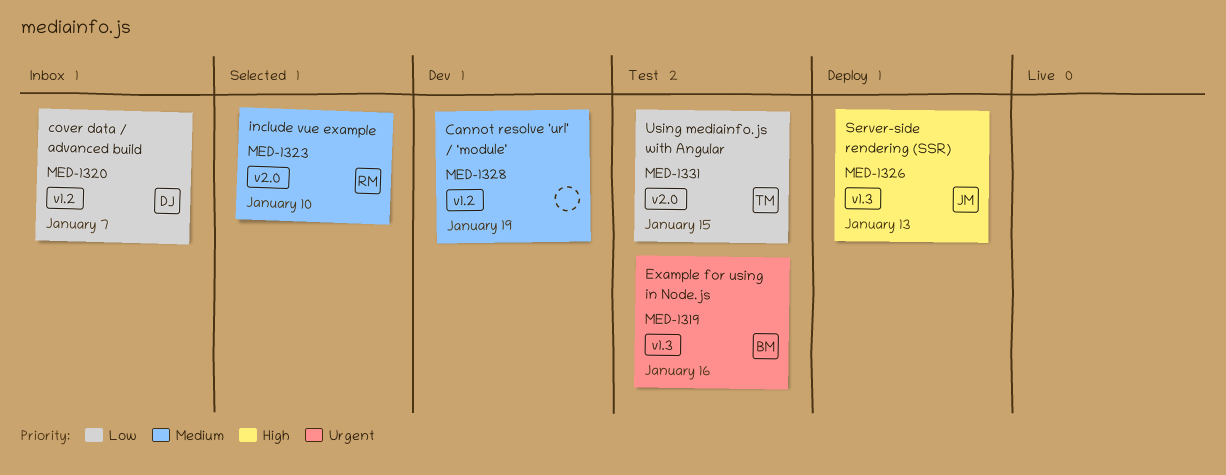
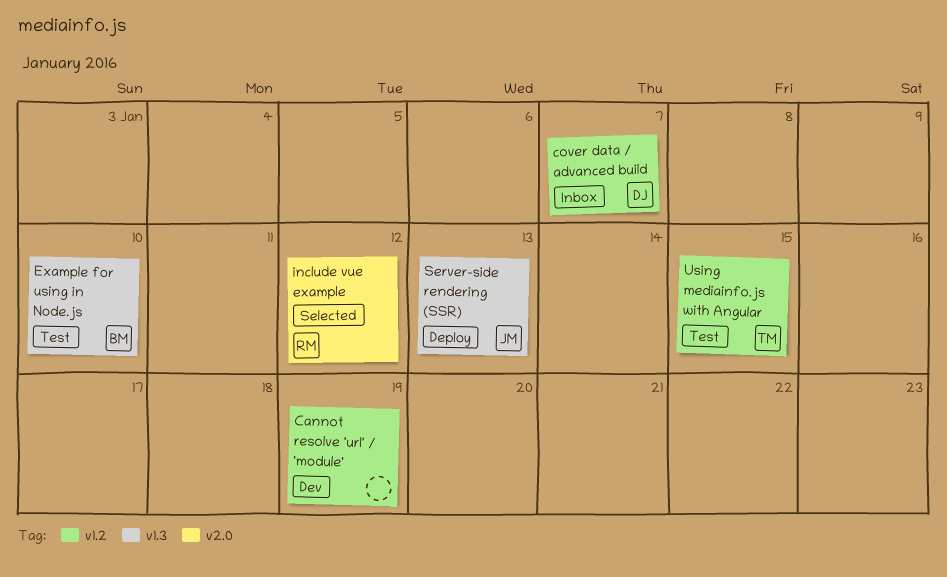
Example for using in Node.js, due: Jan 16 -> Jan 10
include vue example, due: Jan 10 -> Jan 12
Using mediainfo.js with Angular, label: v2.0 -> v1.2

